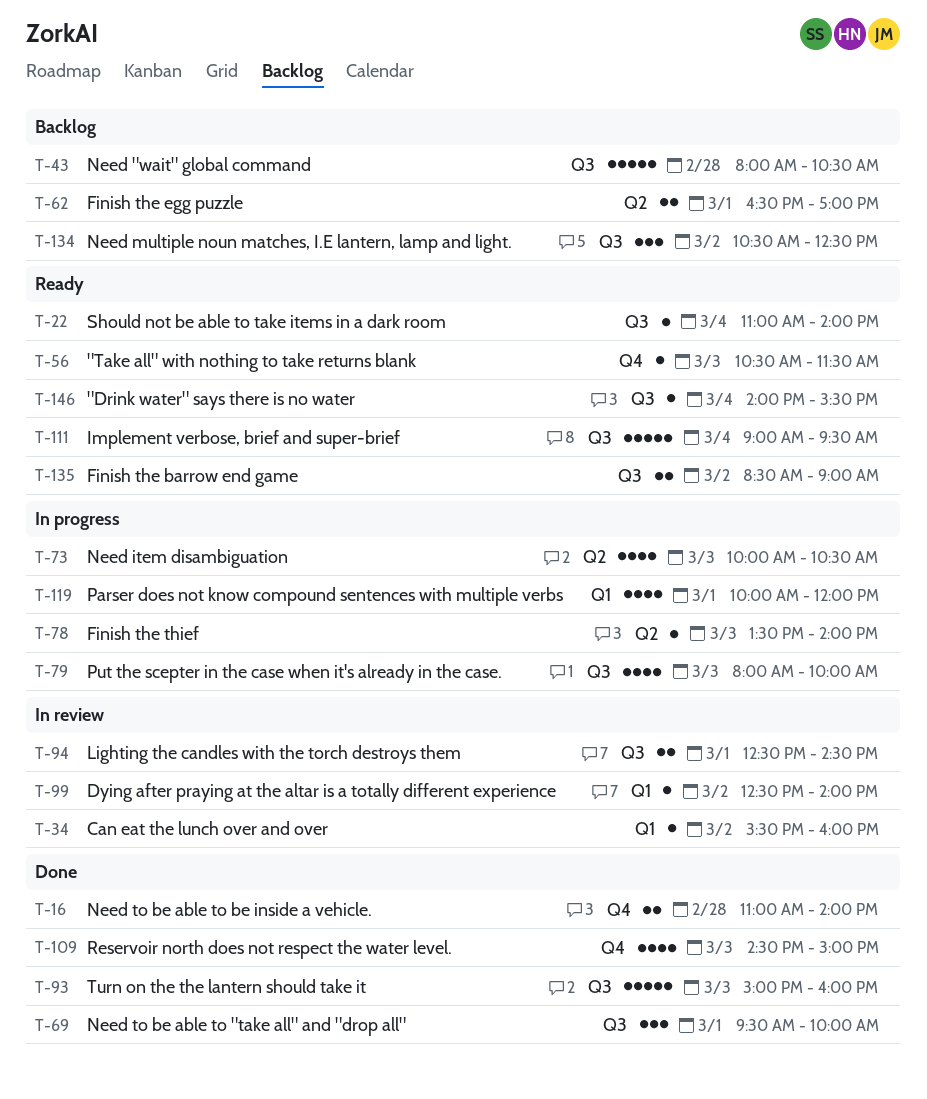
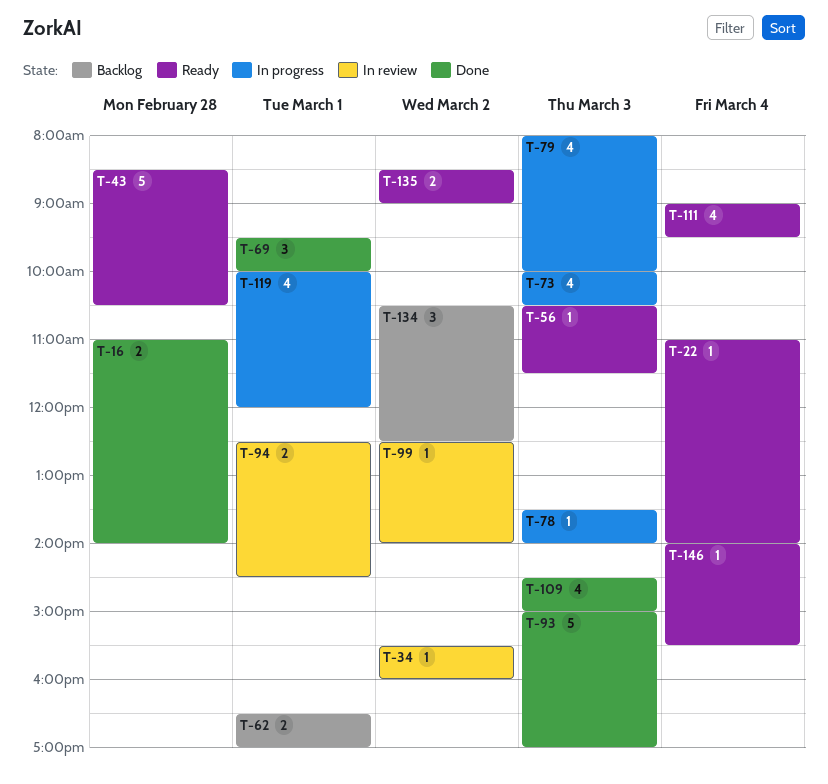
T-43, status: Backlog -> Ready
T-43, begins: 08:00 -> 08:30
T-93, ends: 16:00 -> 17:00
T-111, estimate: 5 -> 4

